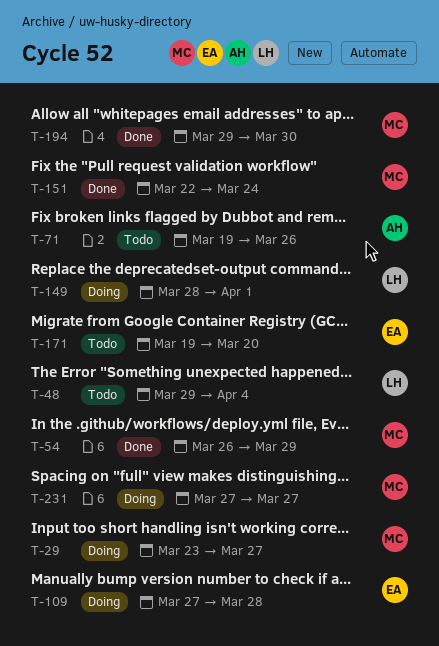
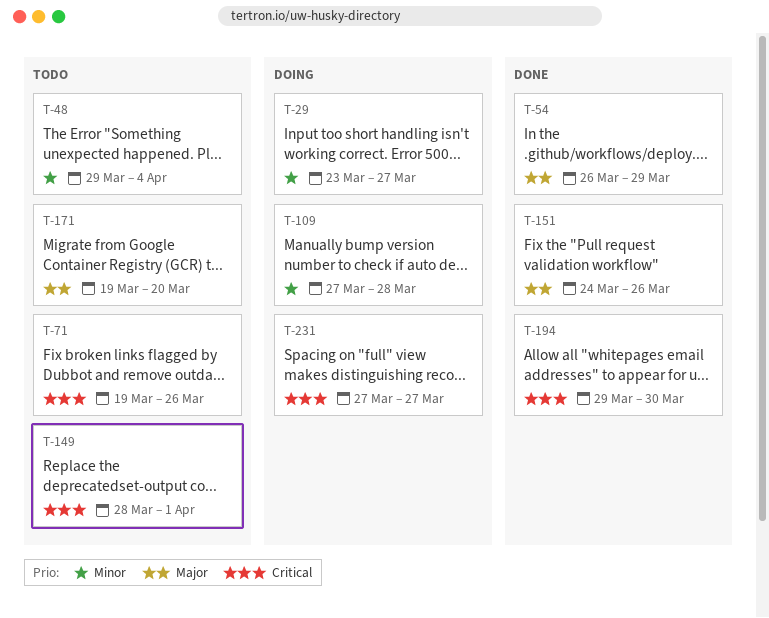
T-149, status: Doing -> Todo
T-151, start: Mar 22 -> Mar 24
T-151, due: Mar 24 -> Mar 26

